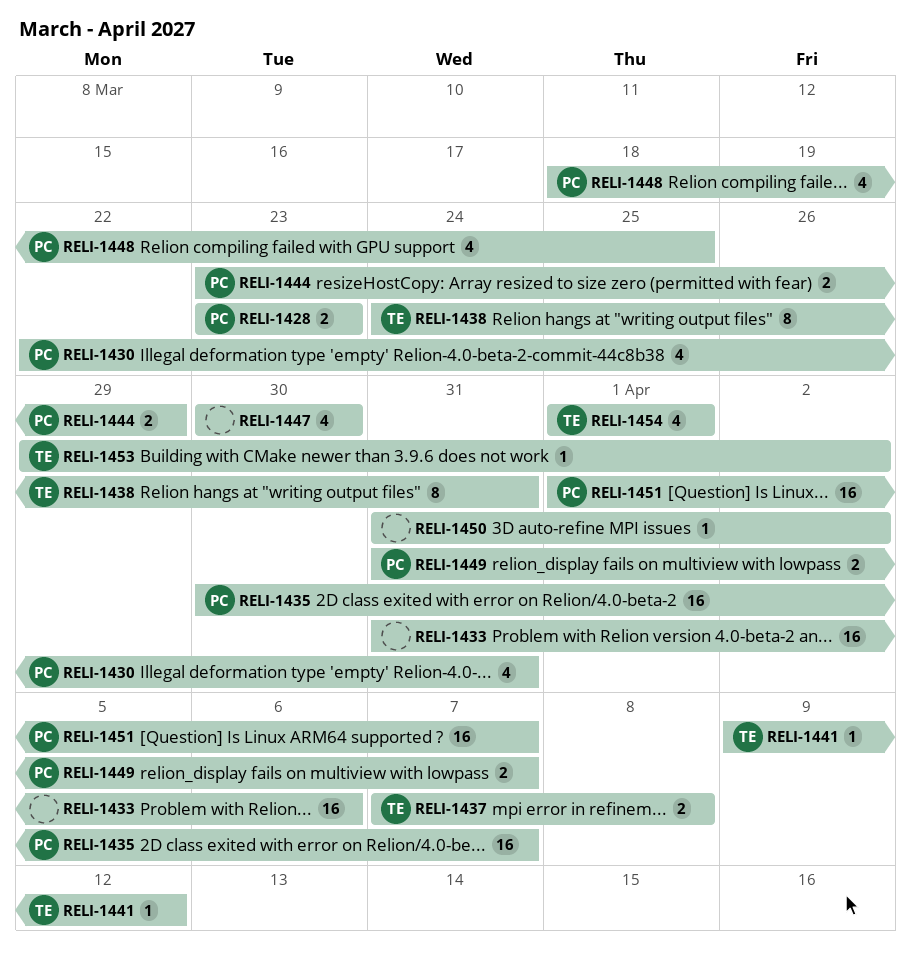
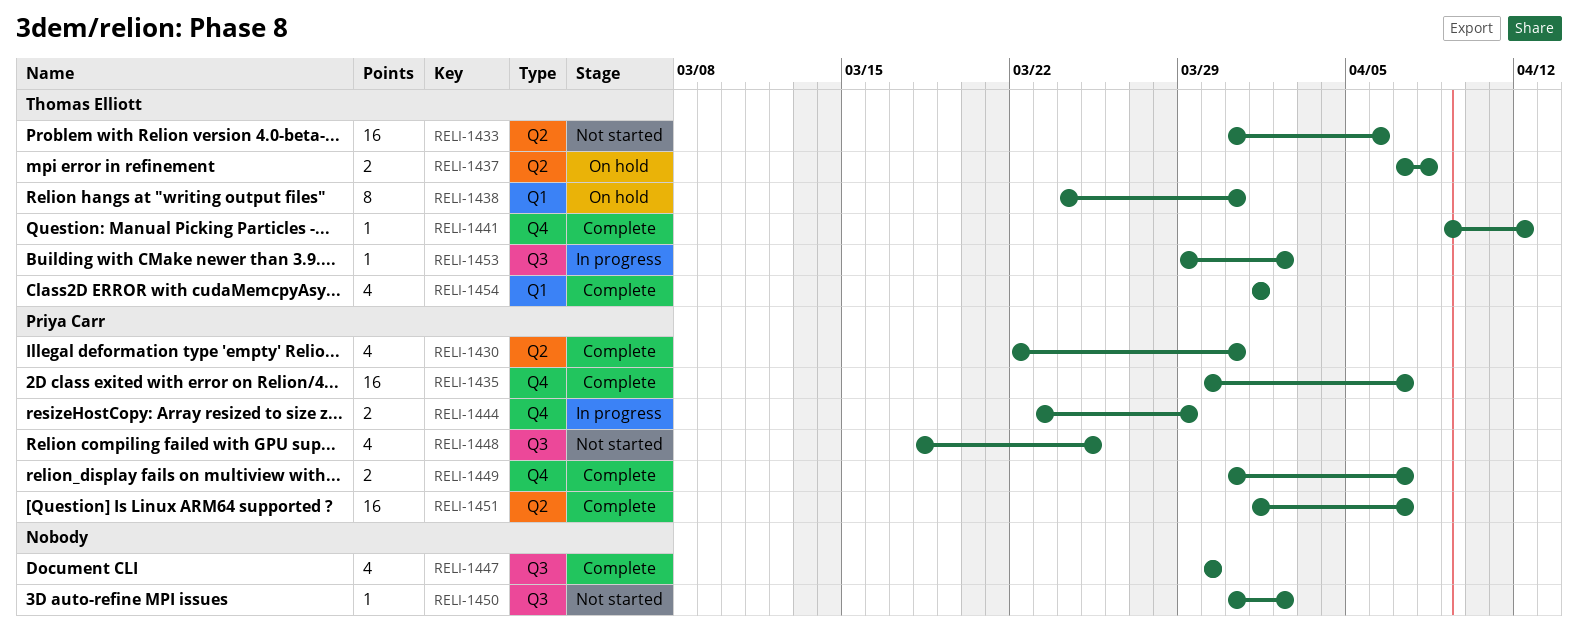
RELI-1428: present -> none
RELI-1433, owner: none -> Thomas Elliott

